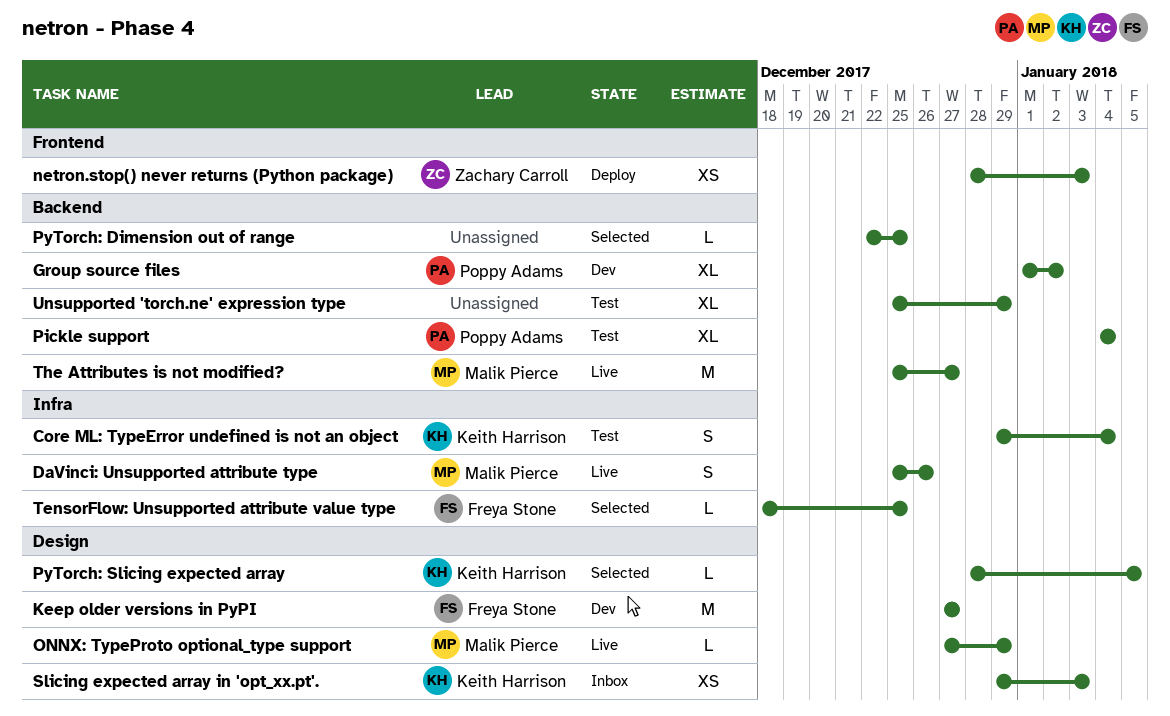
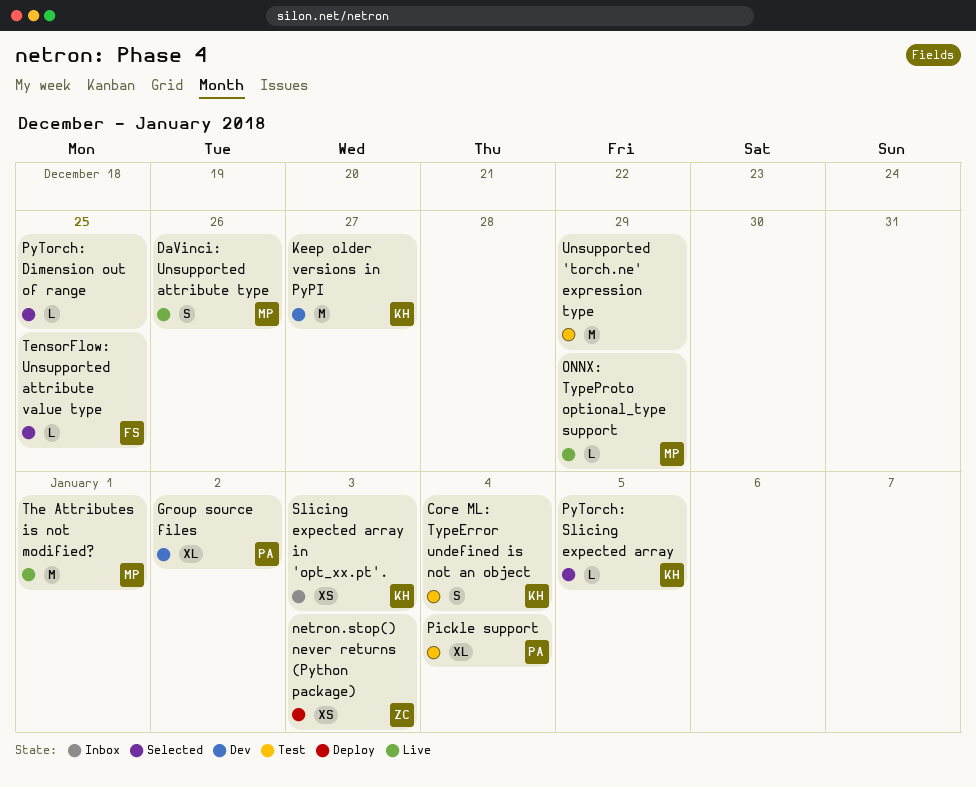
Keep older versions in PyPI, owner: Freya Stone -> Keith Harrison
The Attributes is not modified?, due: Dec 27 -> Jan 1
Unsupported 'torch.ne' expression type, estimate: XL -> M

